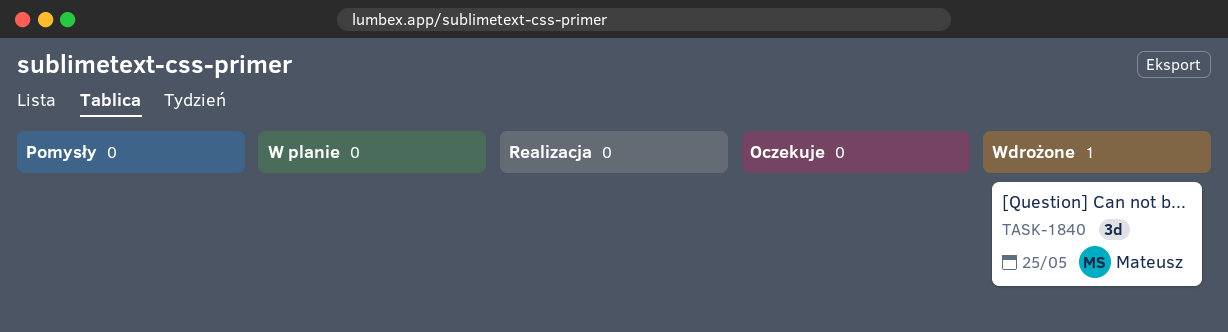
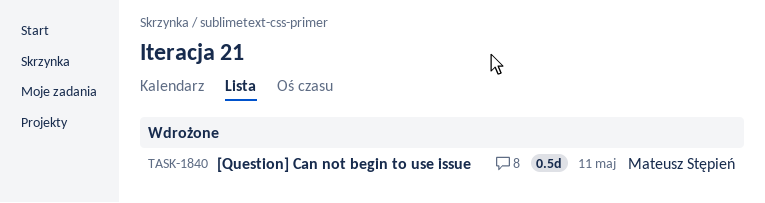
TASK-1840, estimate: 3d -> 0.5d
TASK-1840, due: May 25 -> May 11

